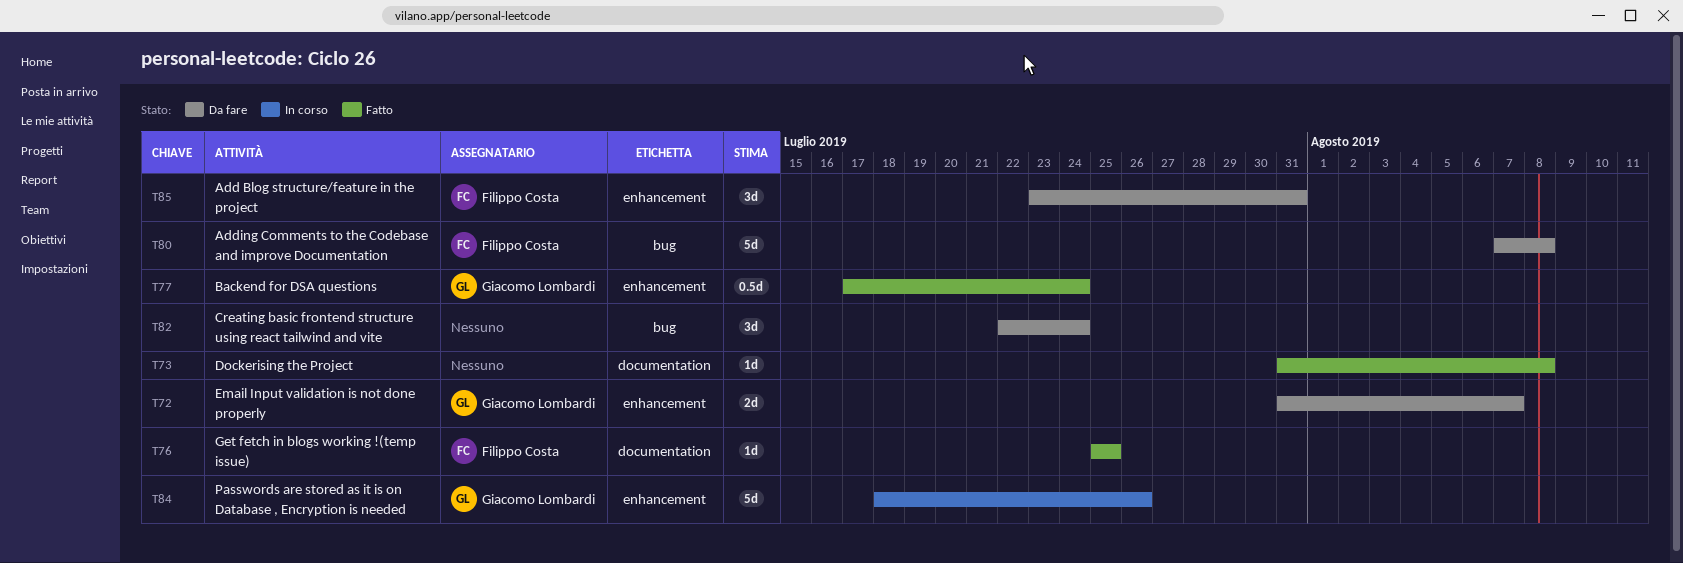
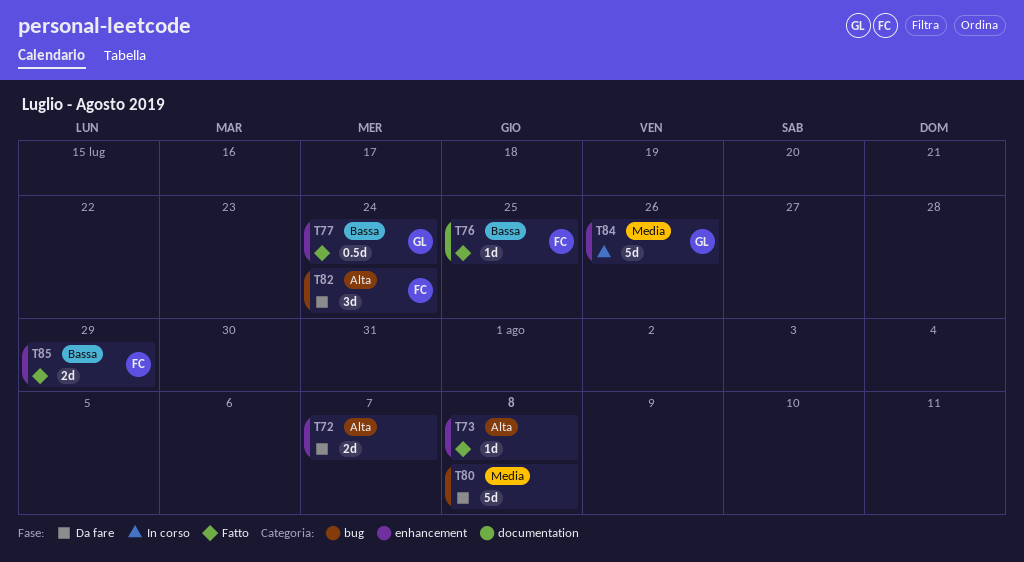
T72, owner: Giacomo Lombardi -> none
T73, label: documentation -> enhancement
T80, owner: Filippo Costa -> none
T82, owner: none -> Filippo Costa
T85, status: Da fare -> Fatto
T85, estimate: 3d -> 2d
T85, due: Jul 31 -> Jul 29

